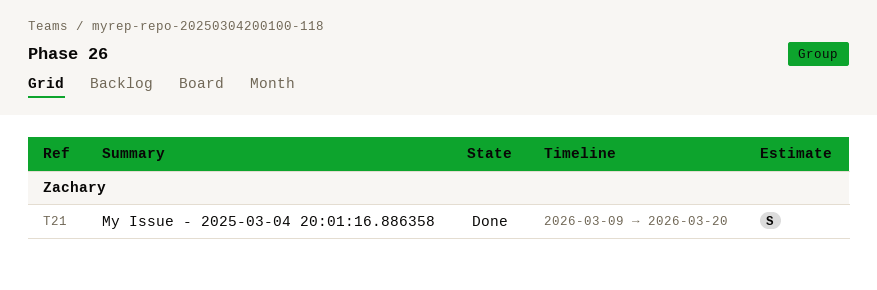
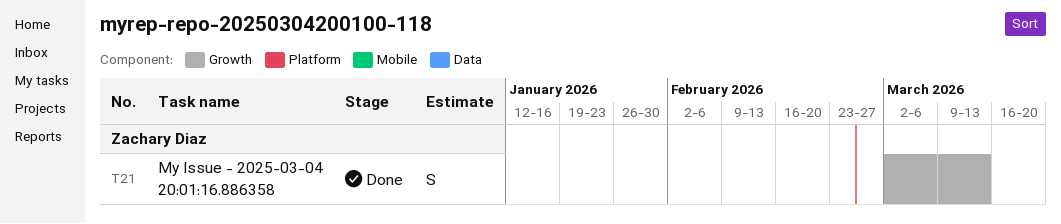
T21, start: Mar 9 -> Mar 2
T21, due: Mar 20 -> Mar 13

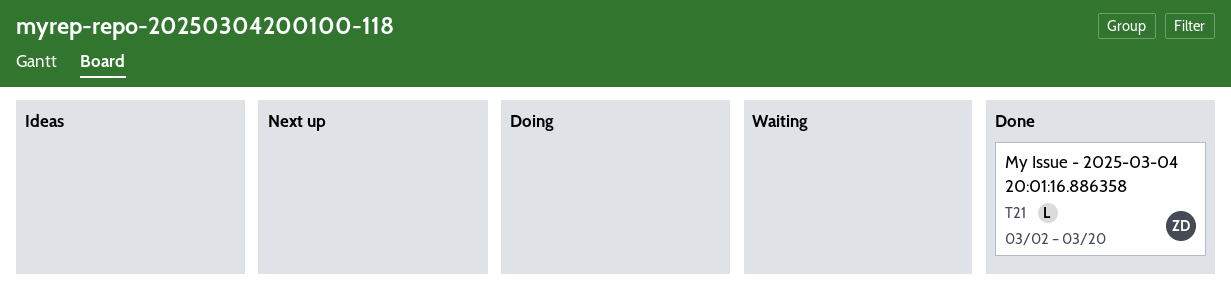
T21, estimate: S -> L
T21, due: Mar 13 -> Mar 20

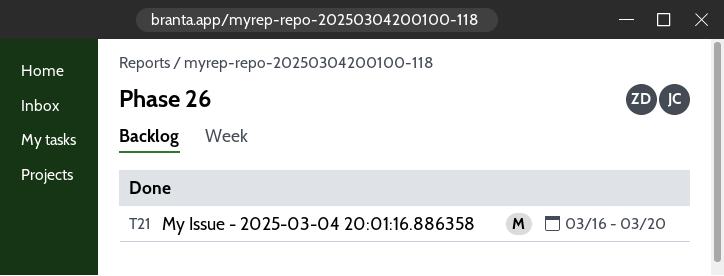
T21, estimate: L -> M
T21, start: Mar 2 -> Mar 16

